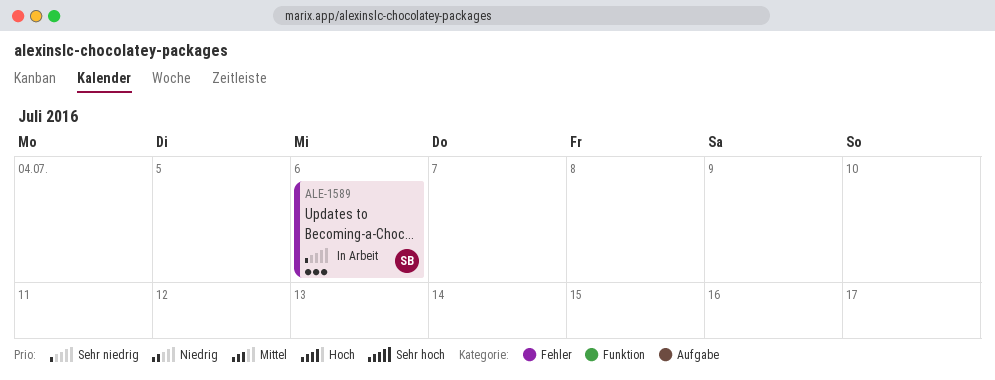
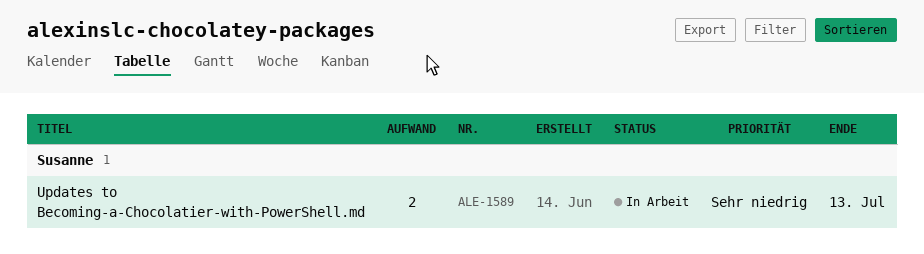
ALE-1589, estimate: 3 -> 2
ALE-1589, due: Jul 6 -> Jul 13

